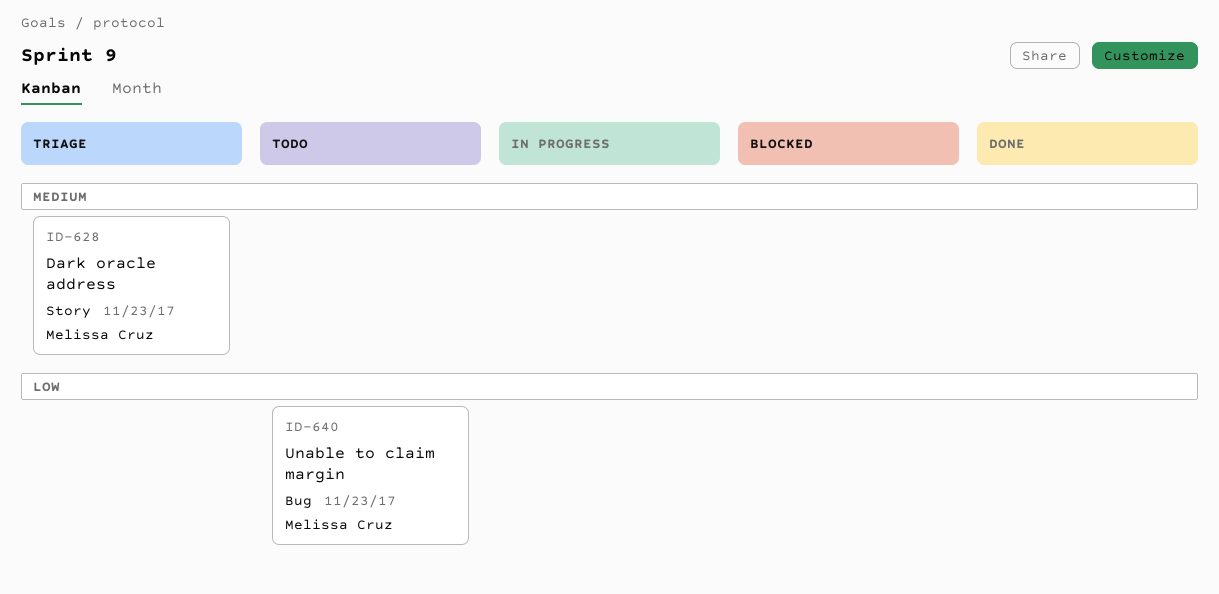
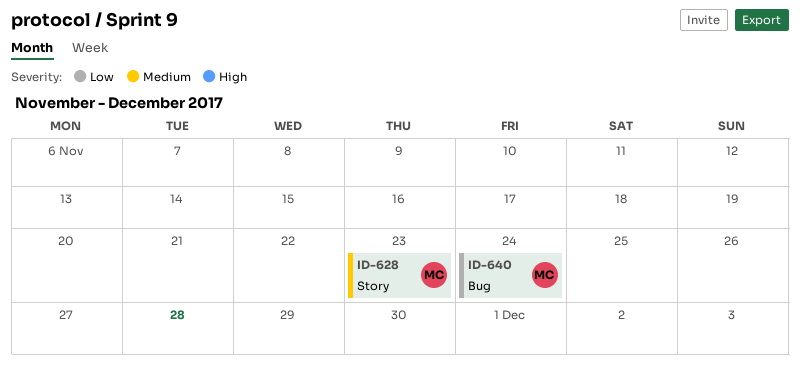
ID-640, due: Nov 23 -> Nov 24

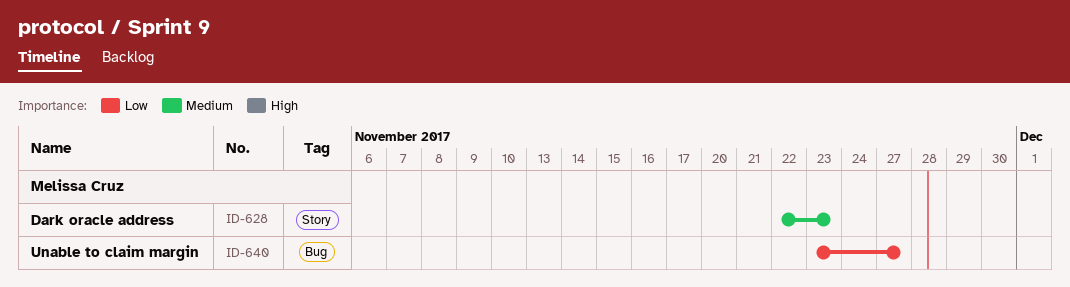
ID-640, due: Nov 24 -> Nov 27

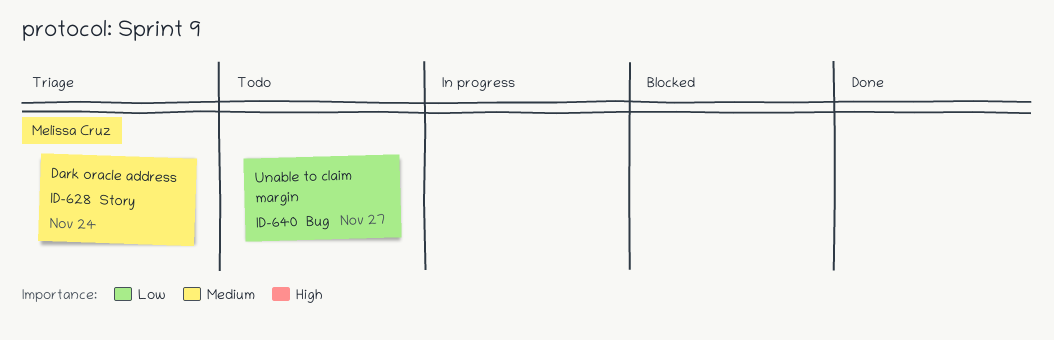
ID-628, due: Nov 23 -> Nov 24

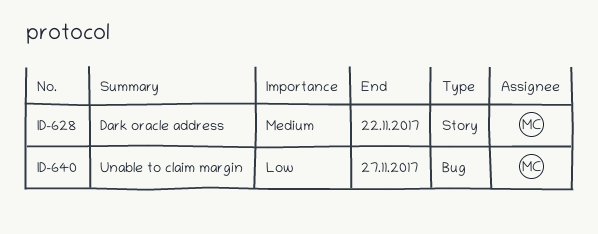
ID-628, due: Nov 24 -> Nov 22

